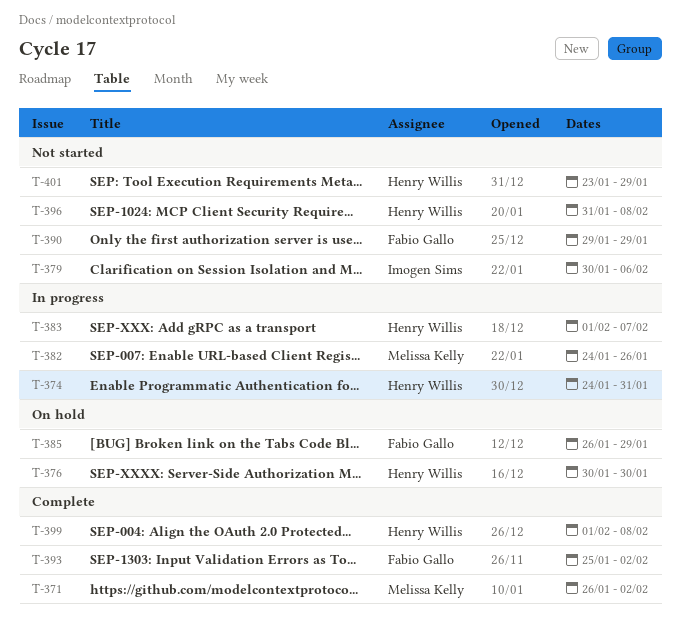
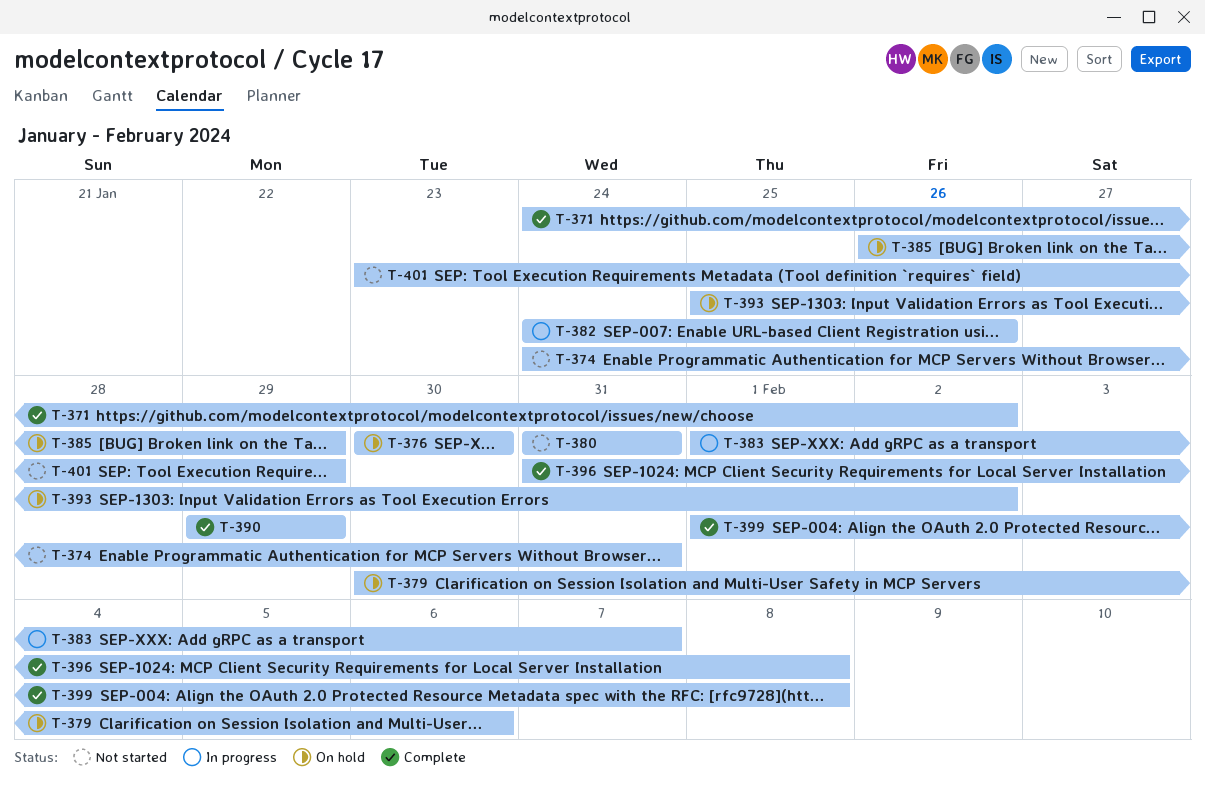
T-371, start: Jan 26 -> Jan 24
T-374, status: In progress -> Not started
T-379, status: Not started -> On hold
T-380: none -> present
T-390, status: Not started -> Complete
T-393, status: Complete -> On hold
T-396, status: Not started -> Complete

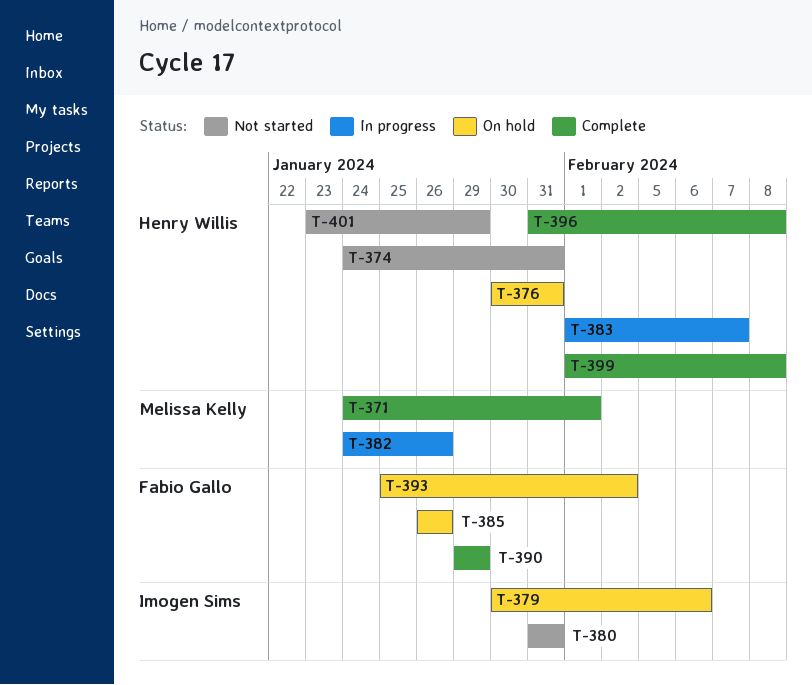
T-371, due: Feb 2 -> Feb 1
T-376, due: Jan 30 -> Jan 31
T-385, due: Jan 29 -> Jan 26

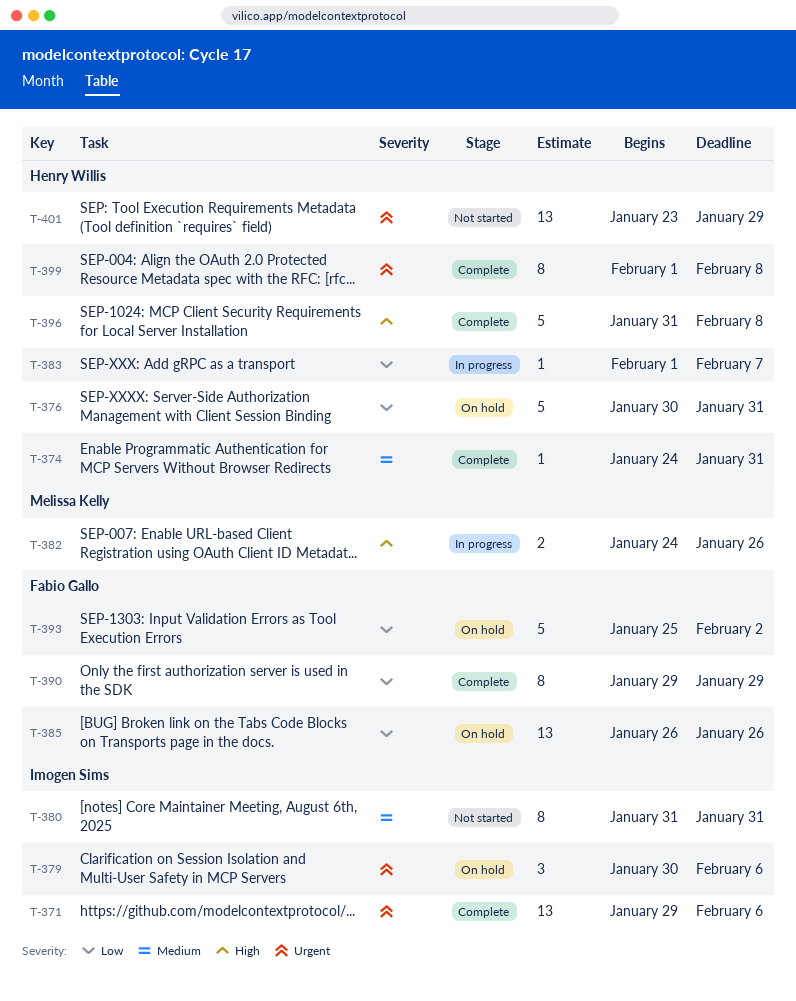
T-371, owner: Melissa Kelly -> Imogen Sims
T-371, start: Jan 24 -> Jan 29
T-371, due: Feb 1 -> Feb 6
T-374, status: Not started -> Complete

